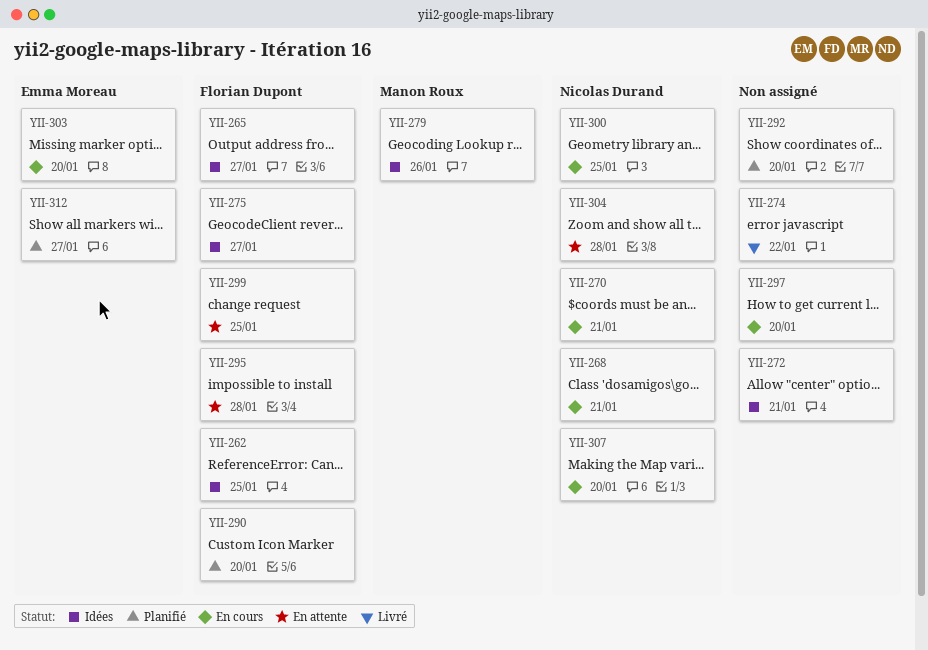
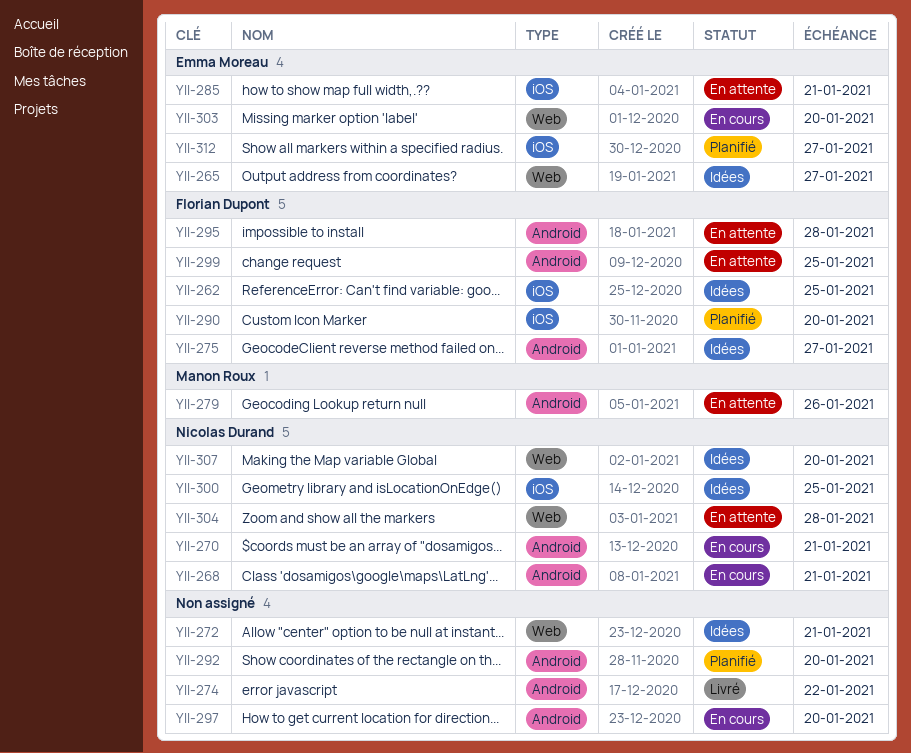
YII-265, owner: Florian Dupont -> Emma Moreau
YII-279, status: Idées -> En attente
YII-285: none -> present
YII-300, status: En cours -> Idées
YII-307, status: En cours -> Idées

